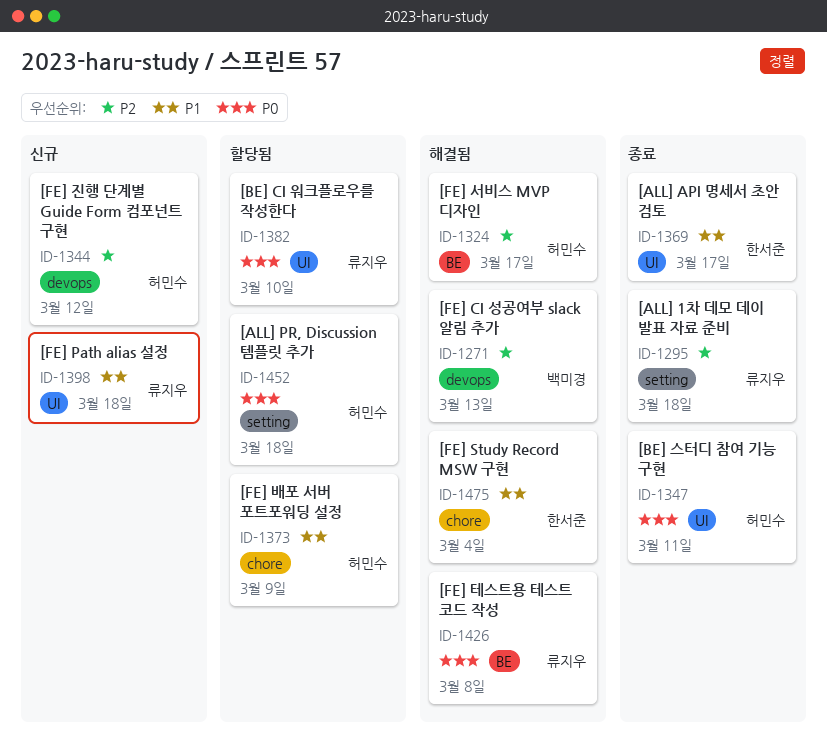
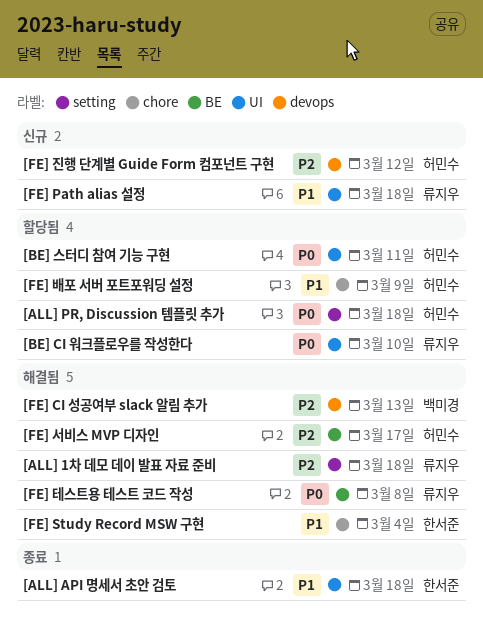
[ALL] 1차 데모 데이 발표 자료 준비, status: 종료 -> 해결됨
[ALL] API 명세서 초안 검토, due: Mar 17 -> Mar 18
[BE] 스터디 참여 기능 구현, status: 종료 -> 할당됨

